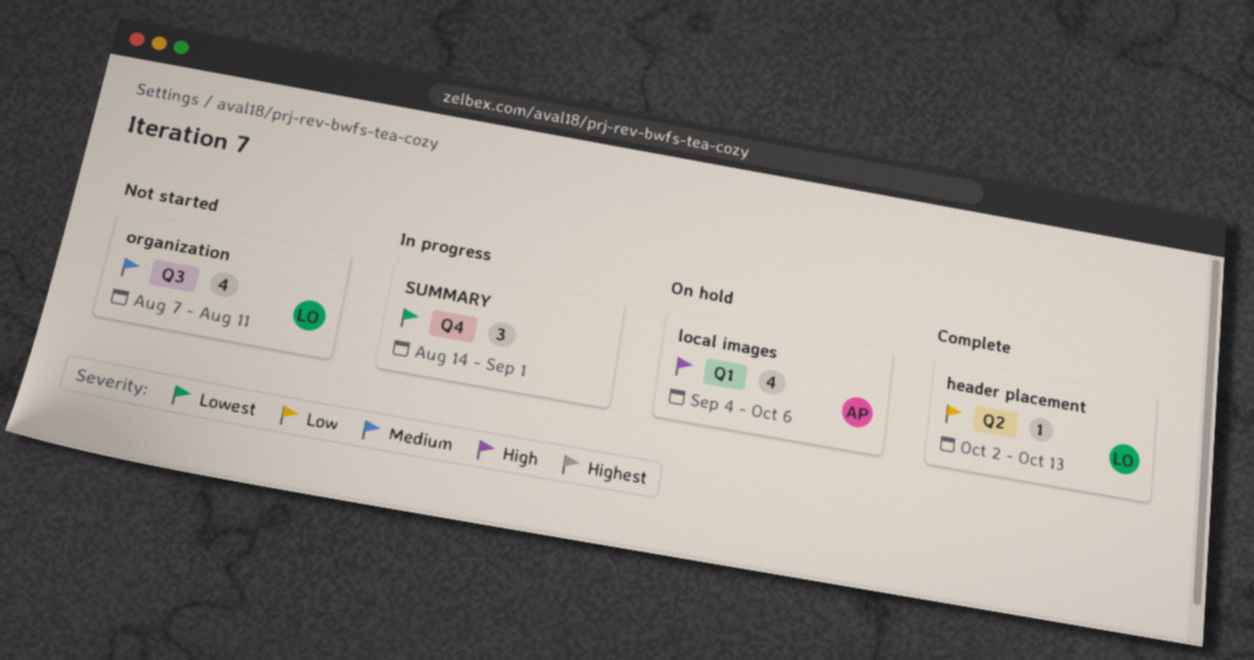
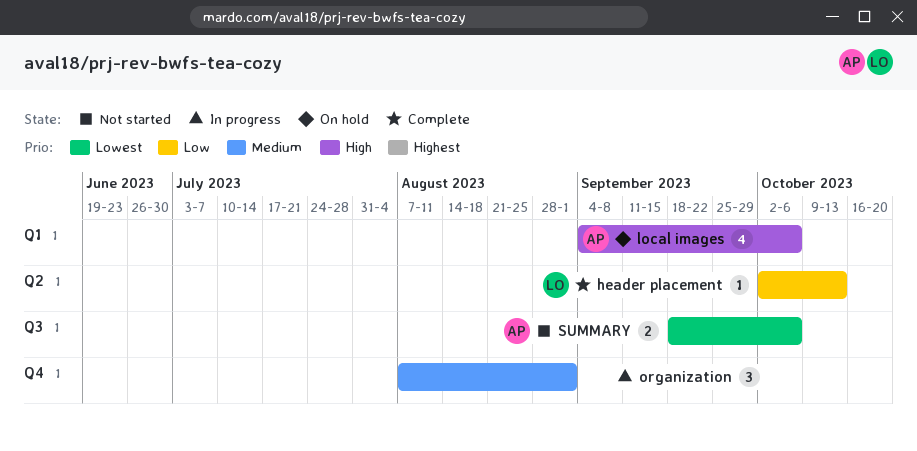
organization, status: Not started -> In progress
organization, owner: LO -> none
organization, label: Q3 -> Q4
organization, estimate: 4 -> 3
organization, due: Aug 11 -> Sep 1
SUMMARY, status: In progress -> Not started
SUMMARY, owner: none -> AP
SUMMARY, label: Q4 -> Q3
SUMMARY, estimate: 3 -> 2
SUMMARY, start: Aug 14 -> Sep 18
SUMMARY, due: Sep 1 -> Oct 6

